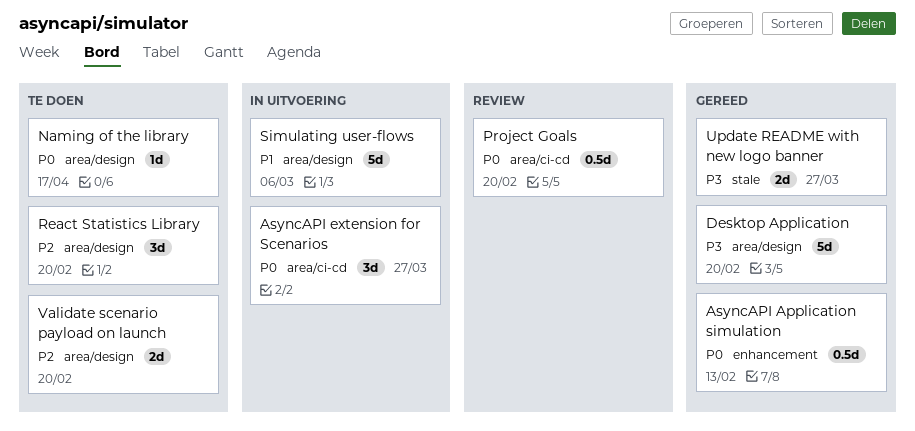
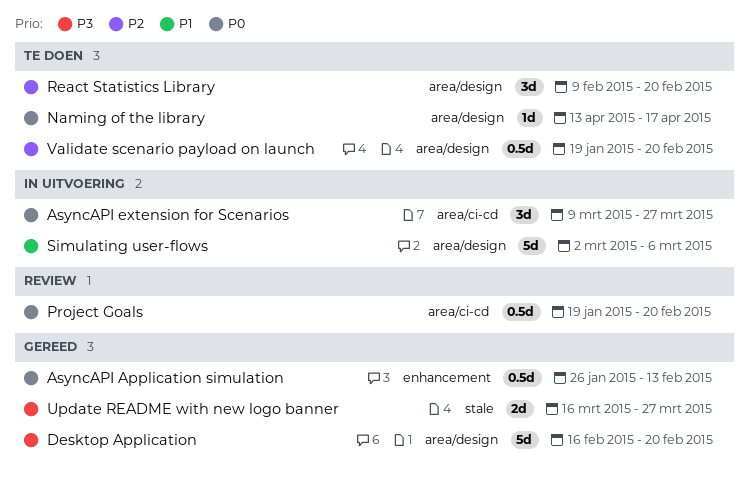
Validate scenario payload on launch, estimate: 2d -> 0.5d

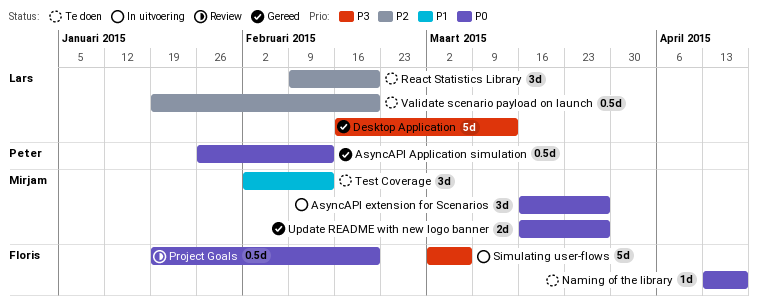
AsyncAPI extension for Scenarios, start: Mar 9 -> Mar 16
Desktop Application, due: Feb 20 -> Mar 13
Simulating user-flows, priority: P1 -> P3
Test Coverage: none -> present
Update README with new logo banner, priority: P3 -> P0

